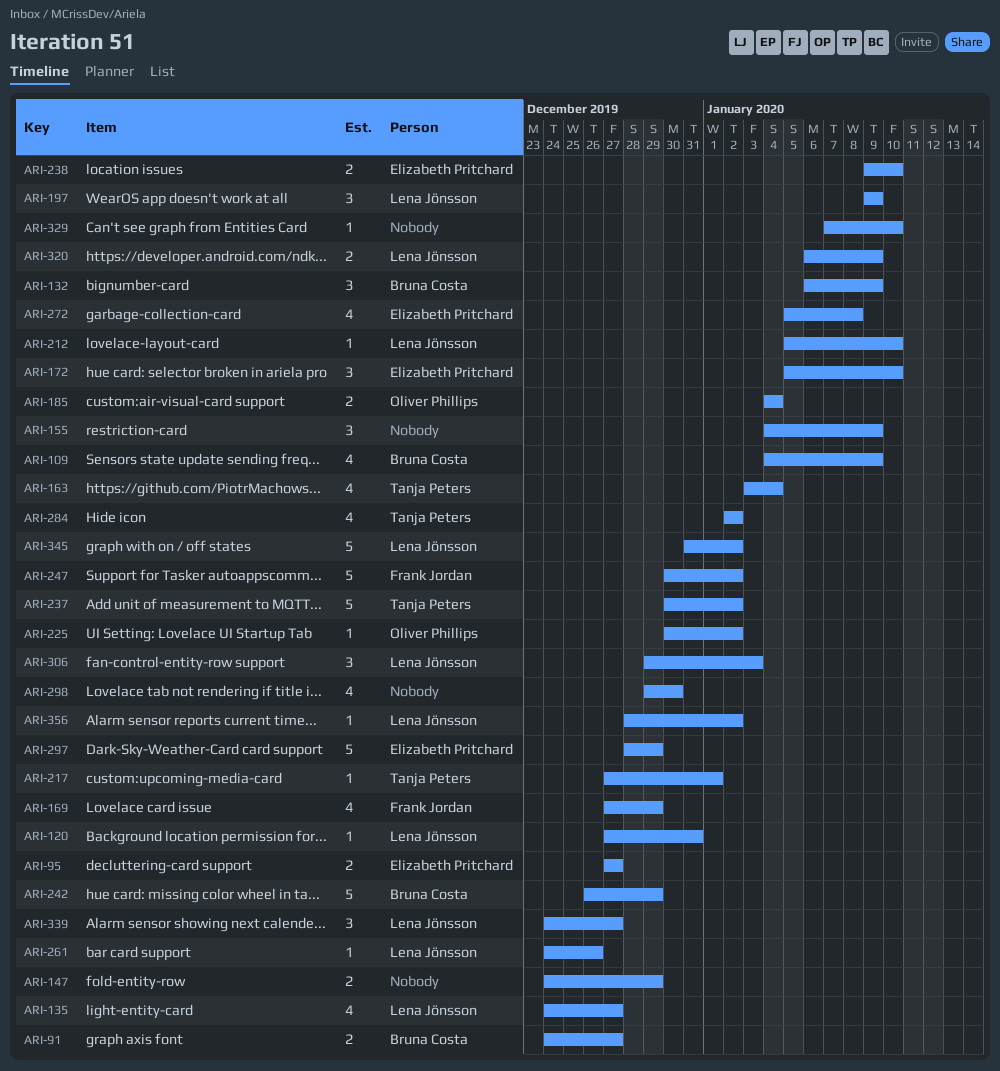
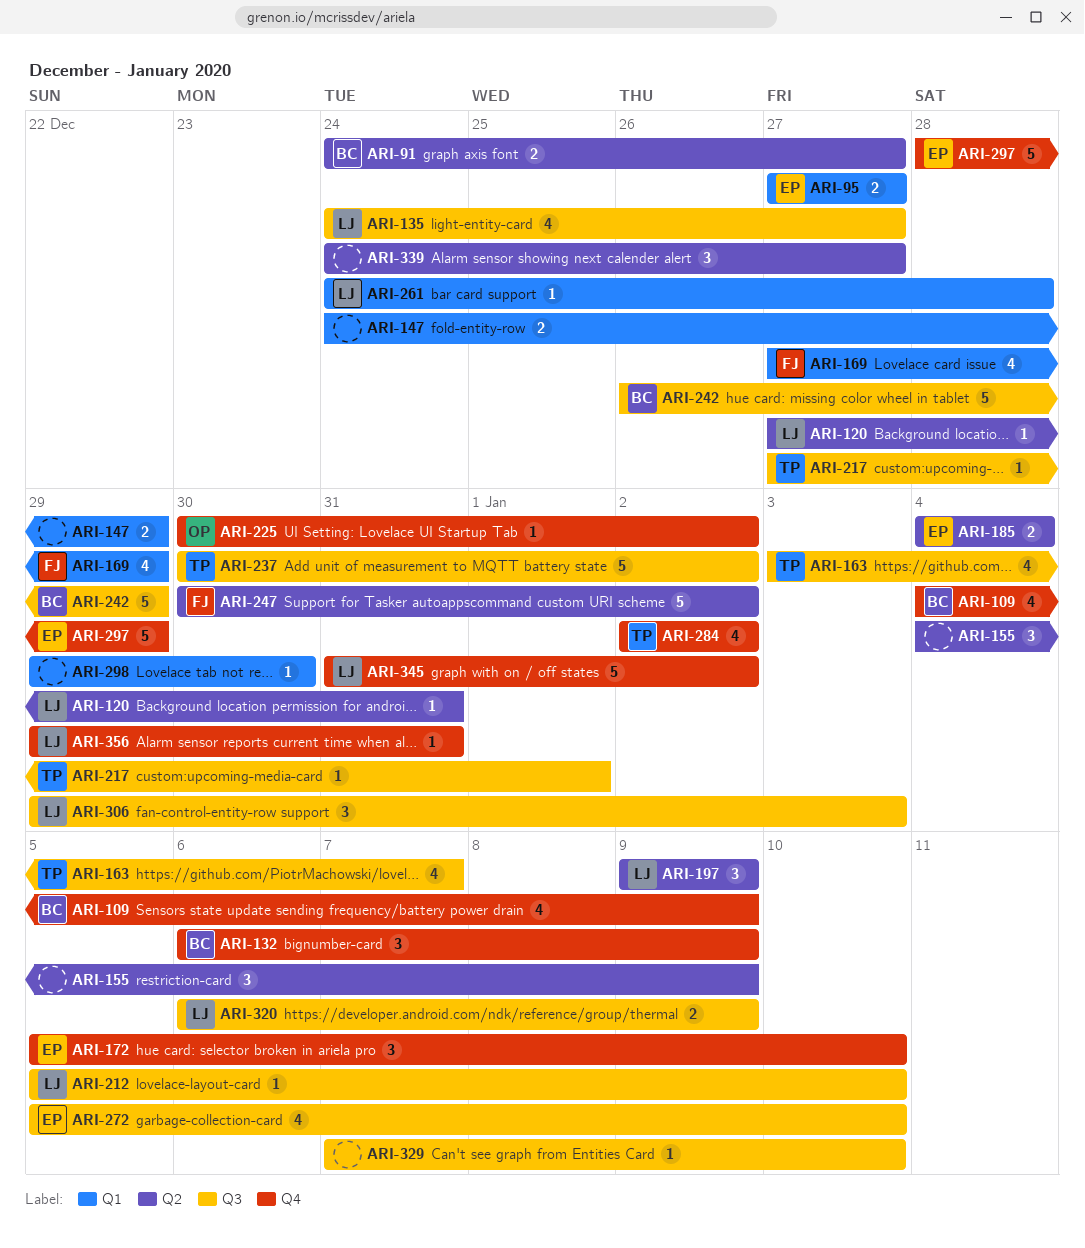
ARI-163, due: Jan 4 -> Jan 7
ARI-185, owner: Oliver Phillips -> Elizabeth Pritchard
ARI-238: present -> none
ARI-261, due: Dec 26 -> Dec 28
ARI-272, due: Jan 8 -> Jan 10
ARI-298, estimate: 4 -> 1
ARI-339, owner: Lena Jönsson -> none
ARI-356, start: Dec 28 -> Dec 29
ARI-356, due: Jan 2 -> Dec 31

